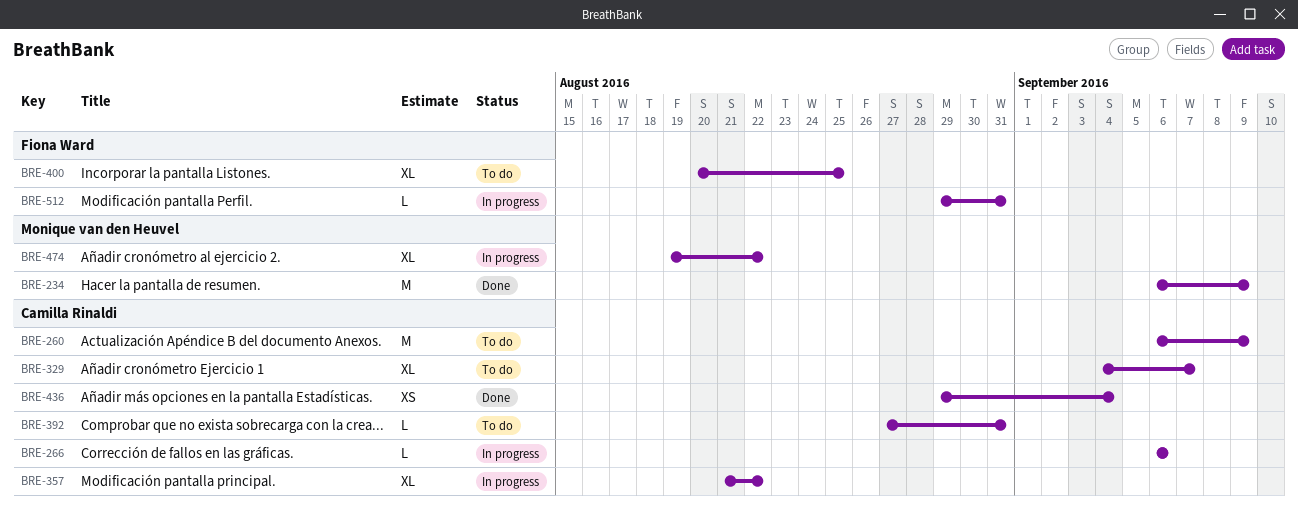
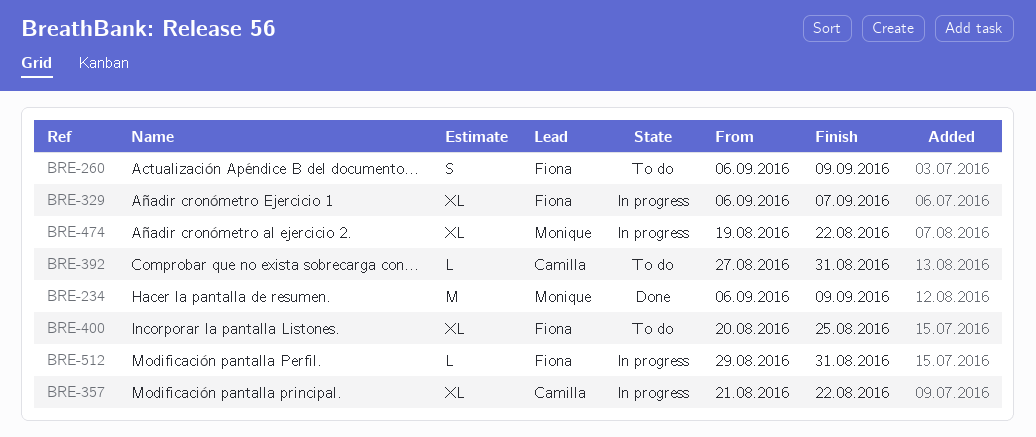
BRE-260, owner: Camilla Rinaldi -> Fiona Ward
BRE-260, estimate: M -> S
BRE-266: present -> none
BRE-329, status: To do -> In progress
BRE-329, owner: Camilla Rinaldi -> Fiona Ward
BRE-329, start: Sep 4 -> Sep 6
BRE-436: present -> none

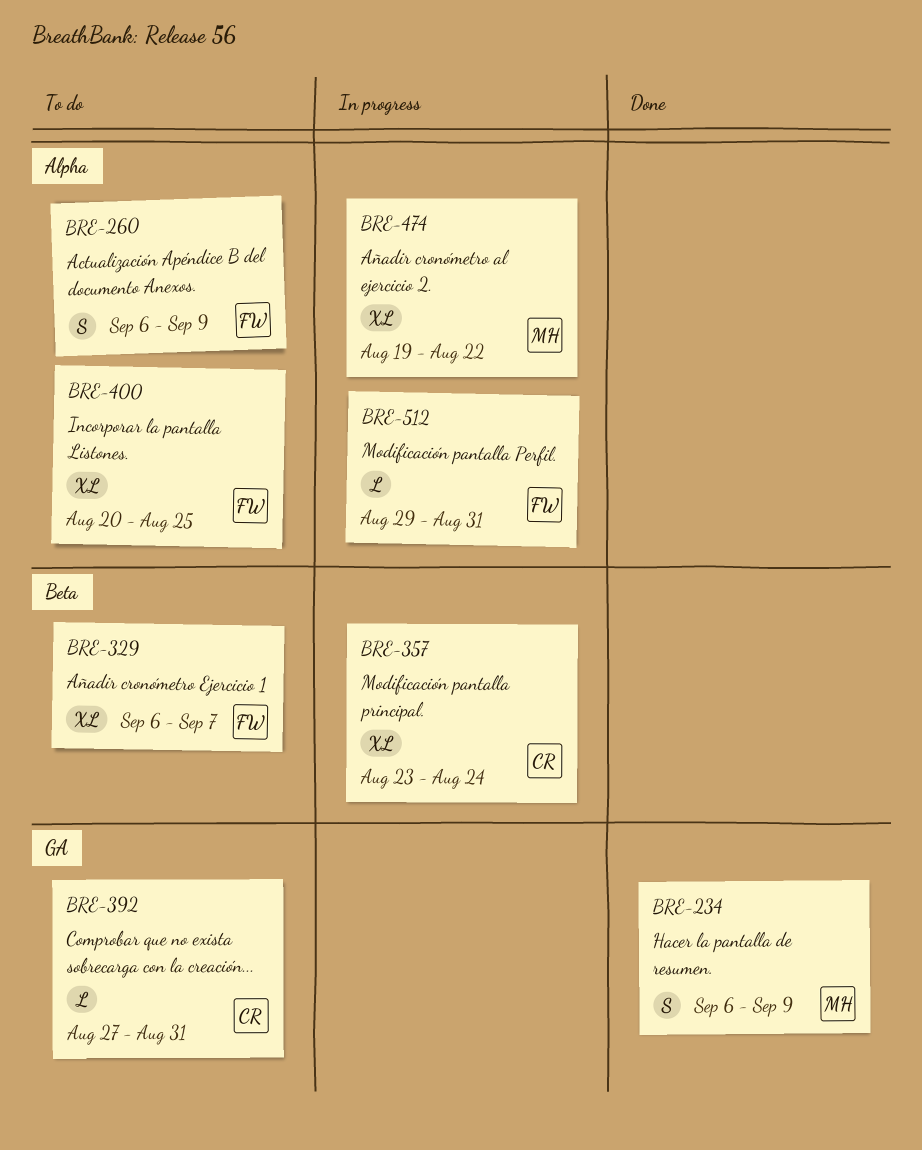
BRE-234, estimate: M -> S
BRE-329, status: In progress -> To do
BRE-357, start: Aug 21 -> Aug 23
BRE-357, due: Aug 22 -> Aug 24

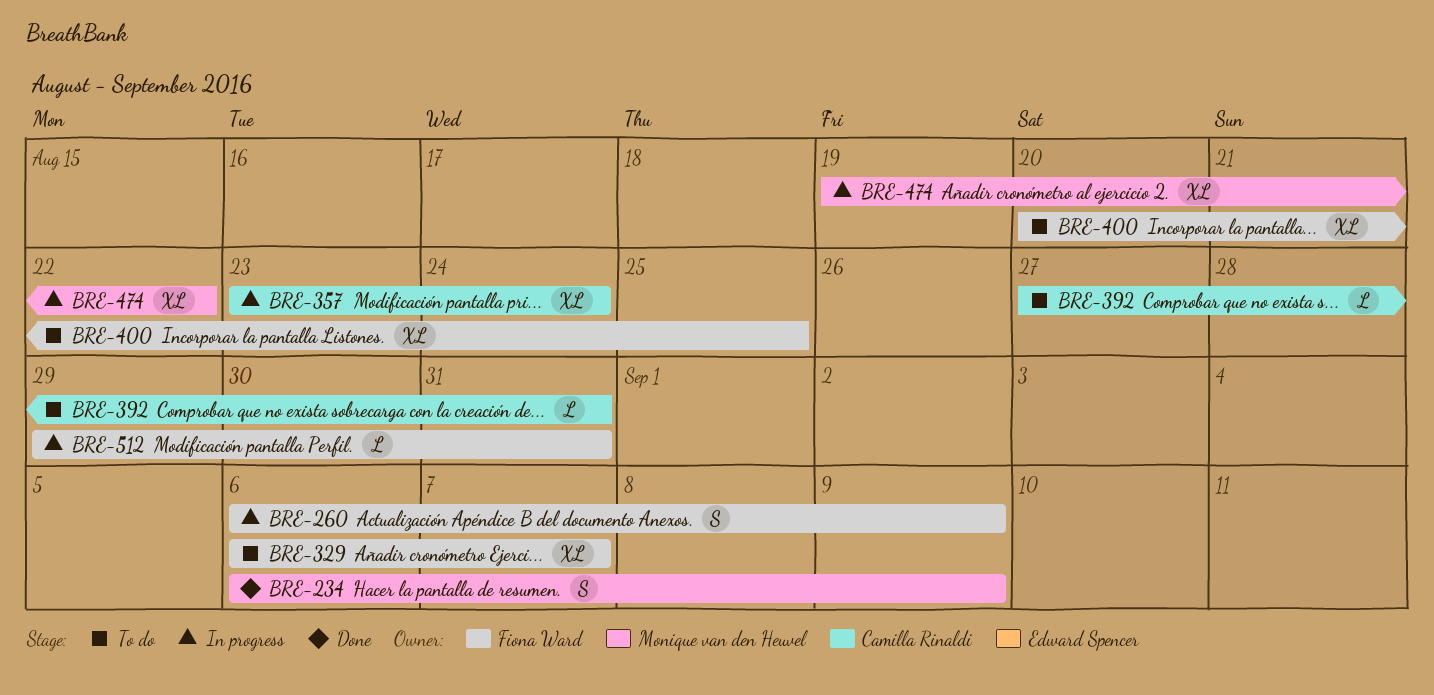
BRE-260, status: To do -> In progress

